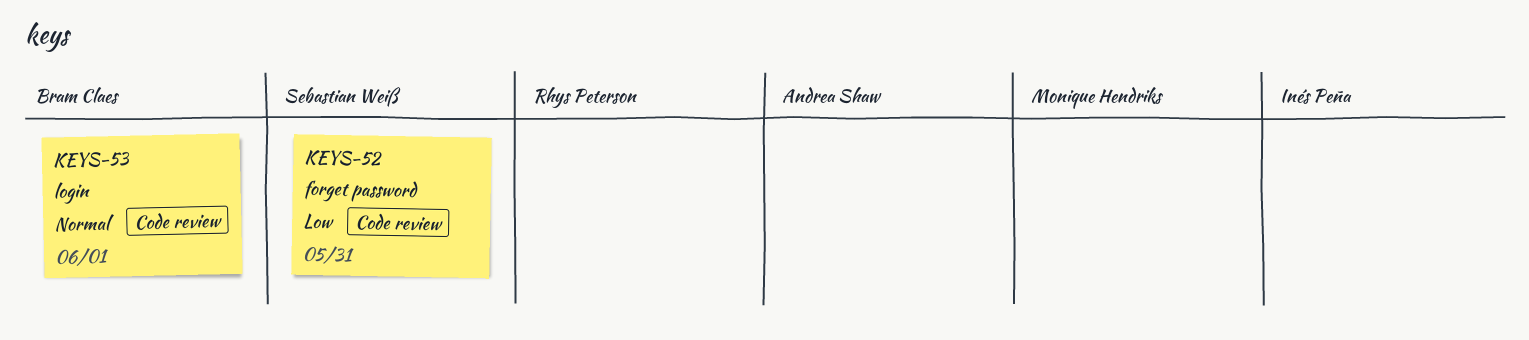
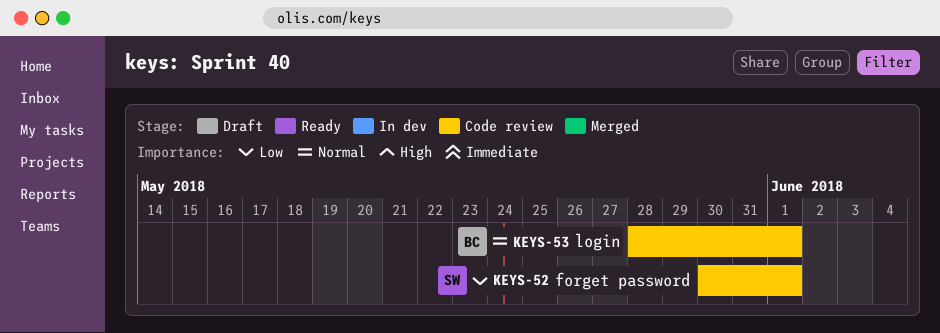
KEYS-52, due: May 31 -> Jun 1

